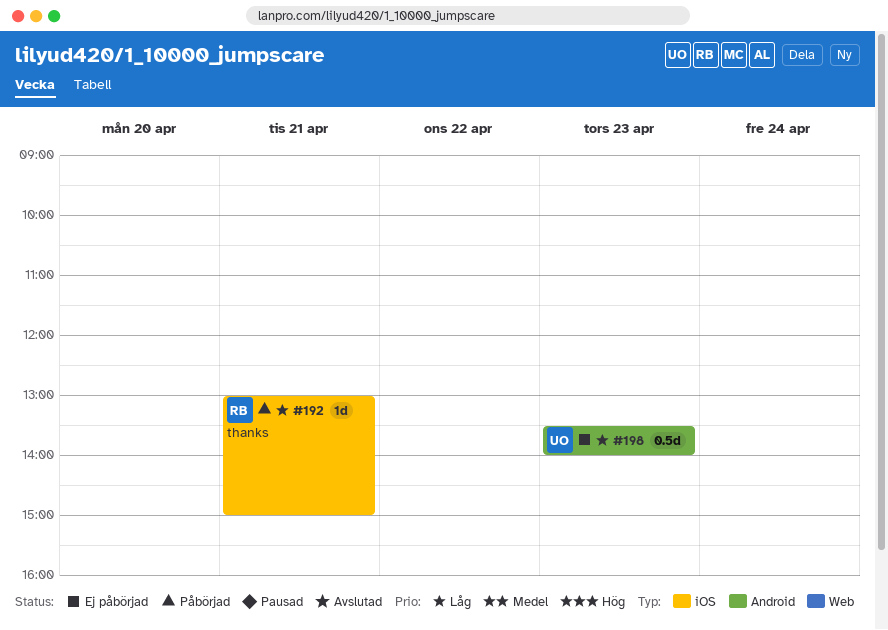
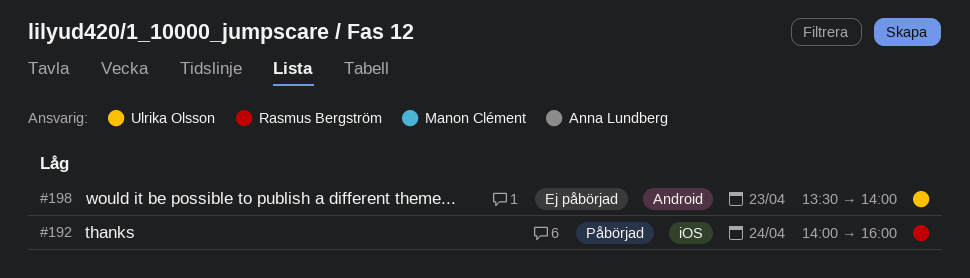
#192, day: Apr 21 -> Apr 24
#192, begins: 13:00 -> 14:00
#192, ends: 15:00 -> 16:00

